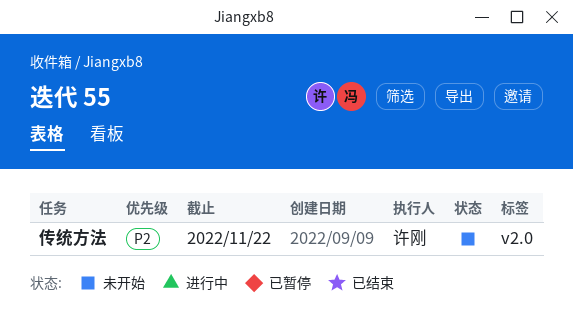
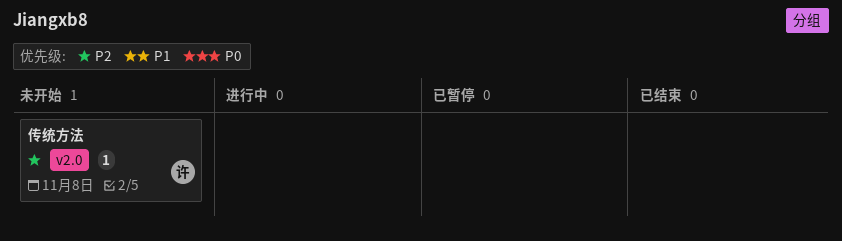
传统方法, due: Nov 22 -> Nov 8

